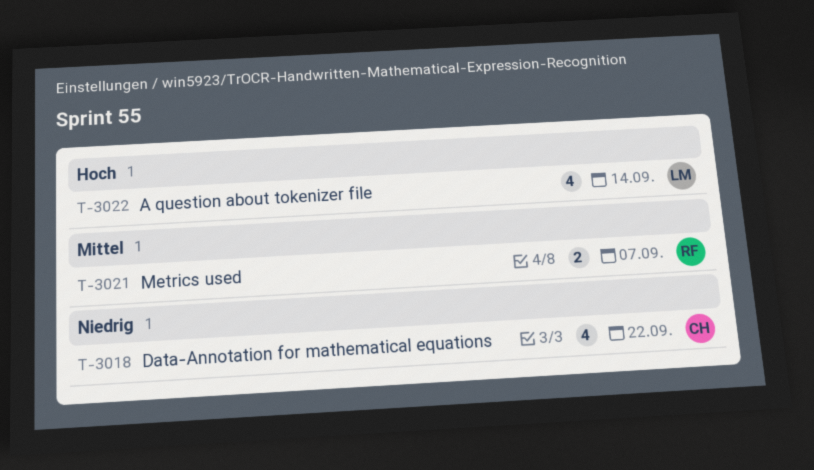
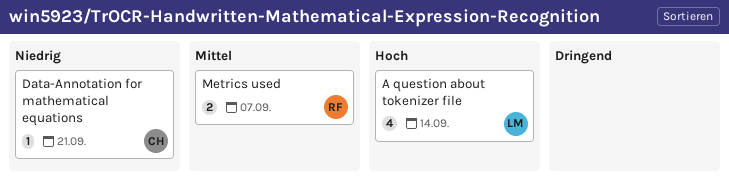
Data-Annotation for mathematical equations, estimate: 4 -> 1
Data-Annotation for mathematical equations, due: Sep 22 -> Sep 21

